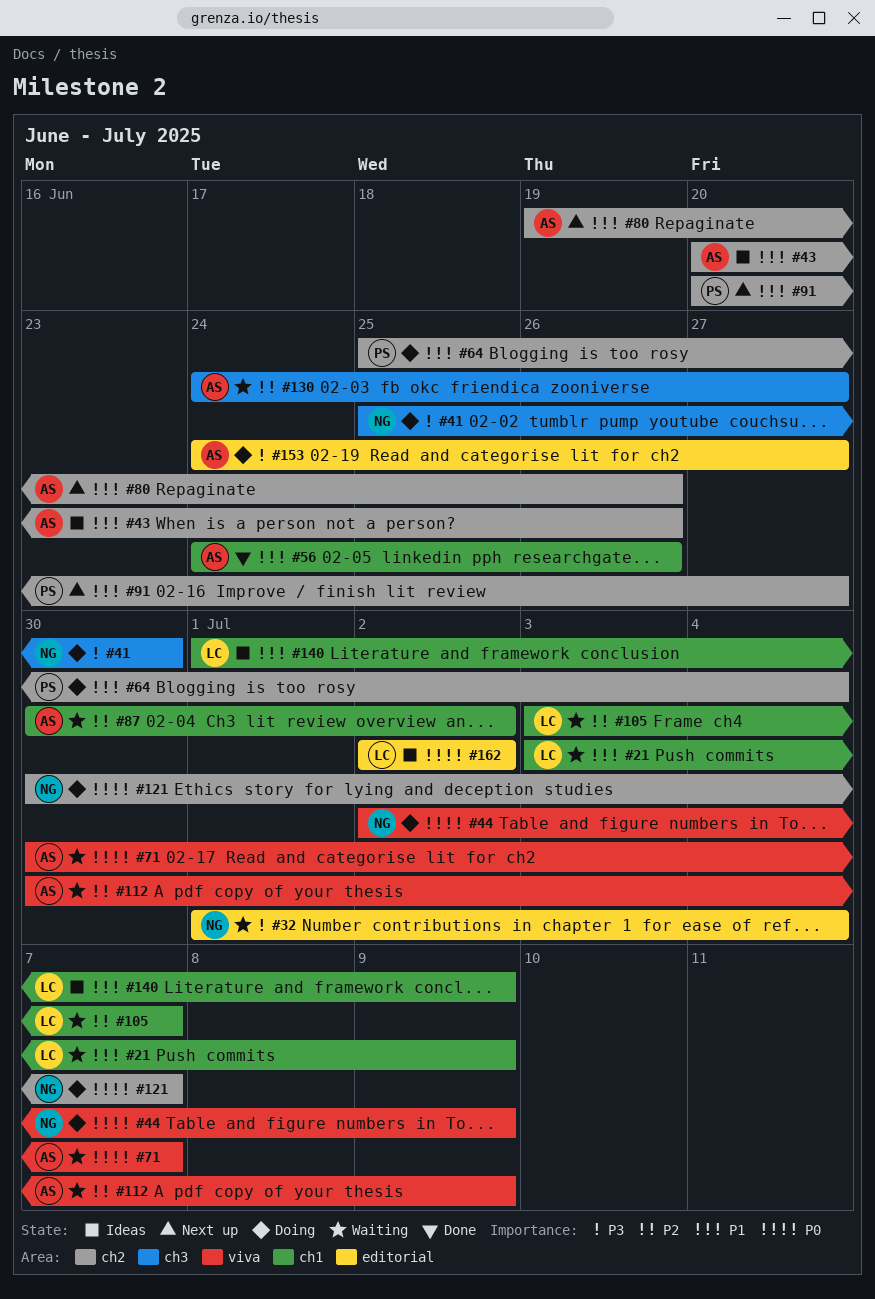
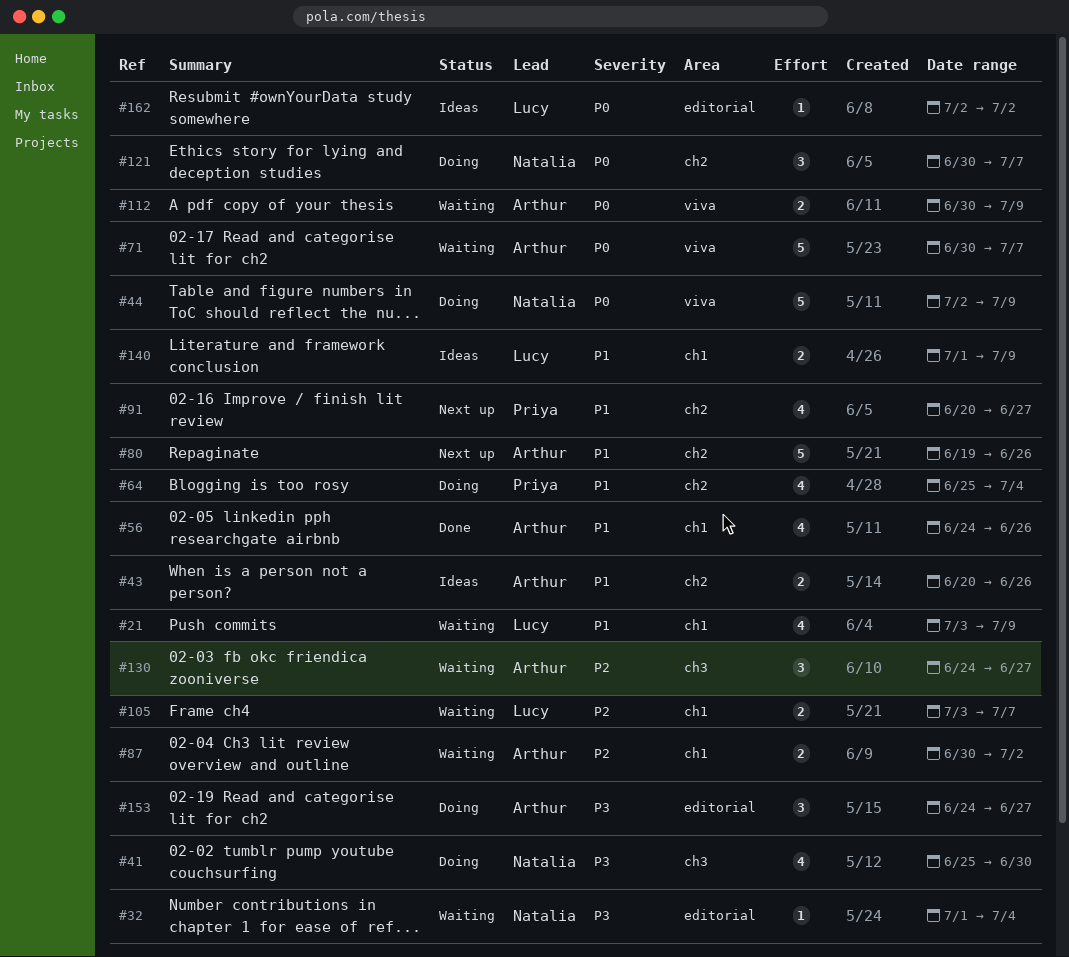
#112, priority: P2 -> P0

